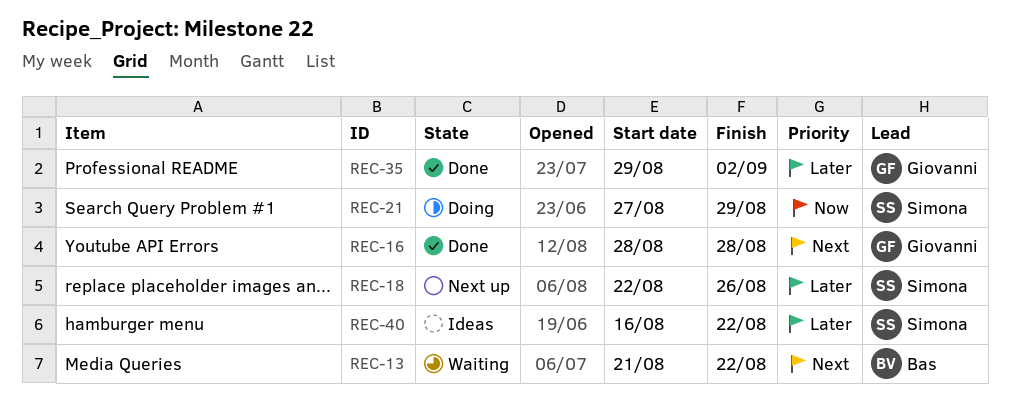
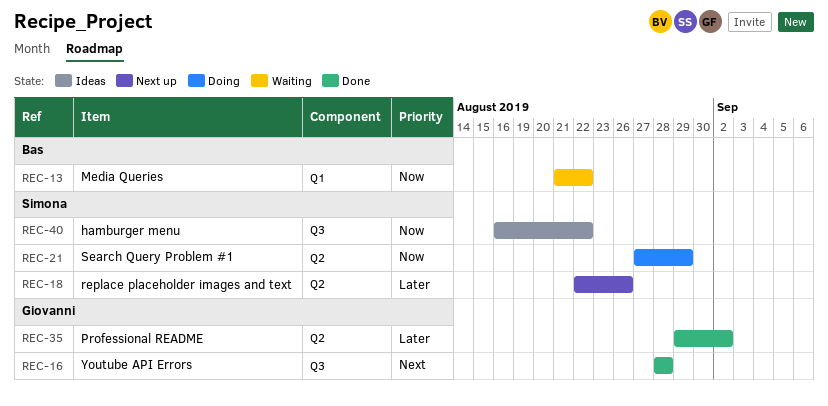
REC-13, priority: Next -> Now
REC-40, priority: Later -> Now

